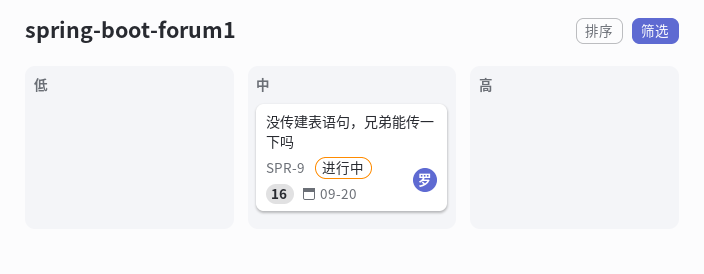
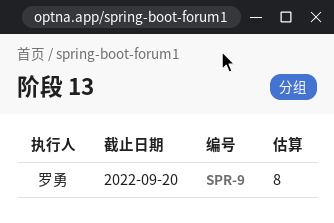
SPR-9, estimate: 16 -> 8

